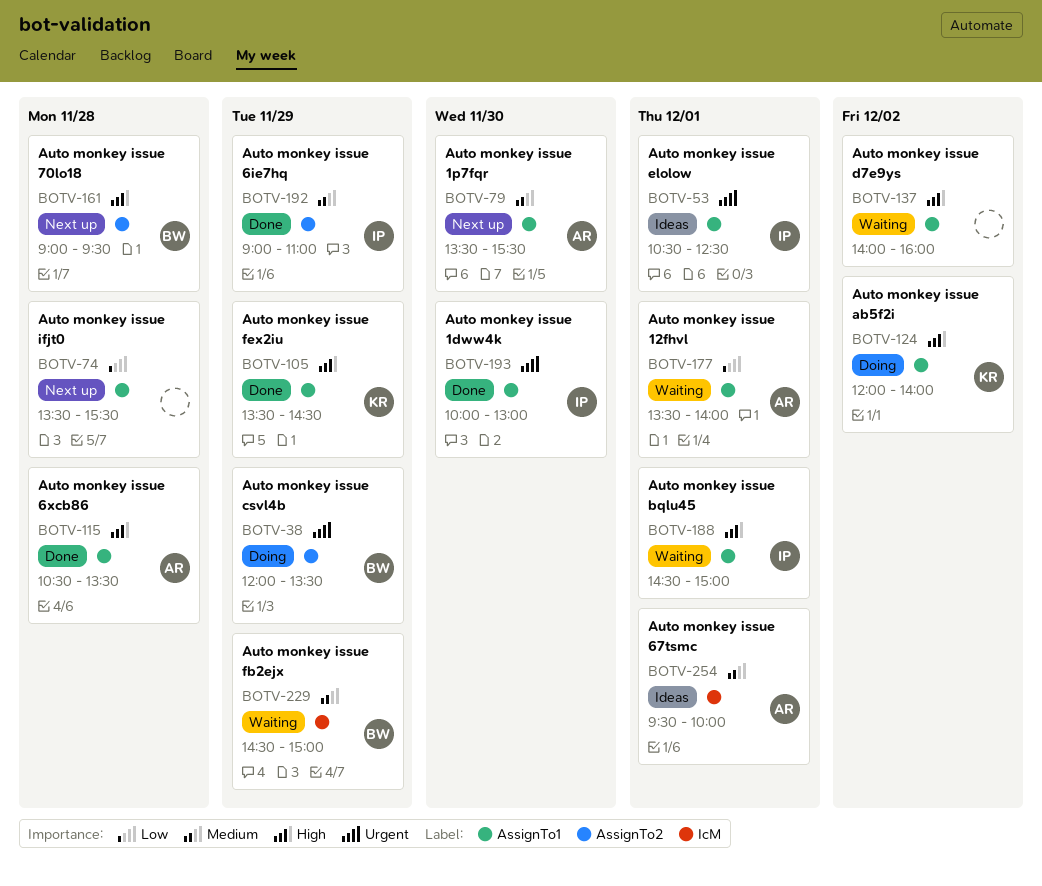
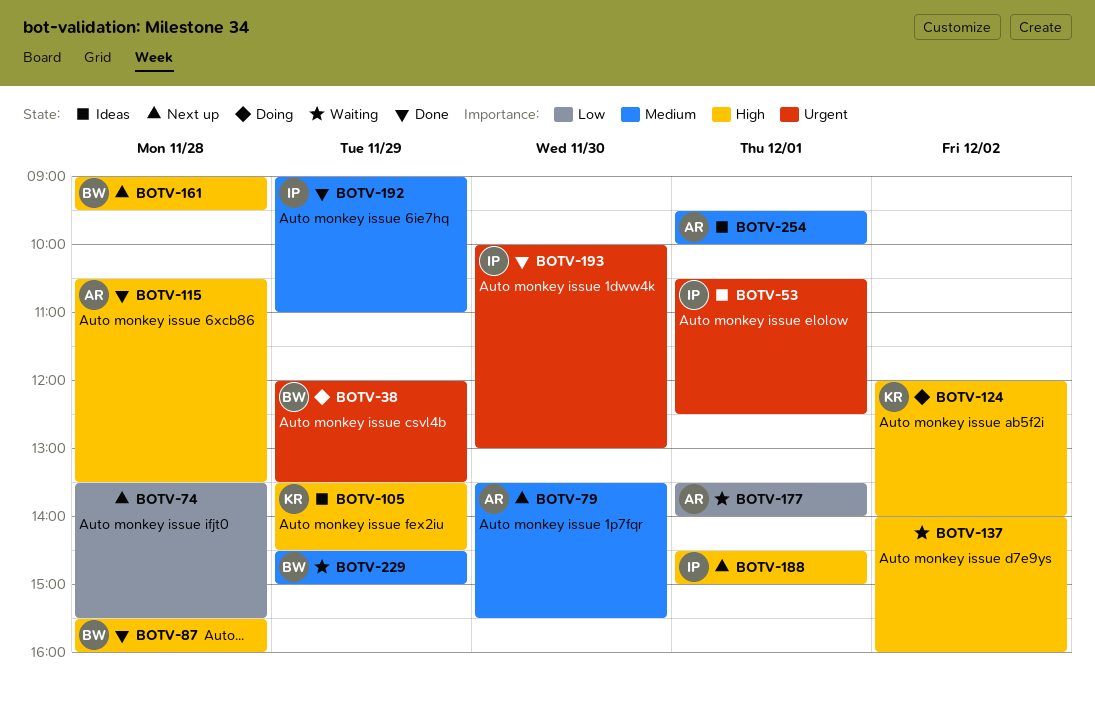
BOTV-87: none -> present
BOTV-105, status: Done -> Ideas
BOTV-188, status: Waiting -> Next up

